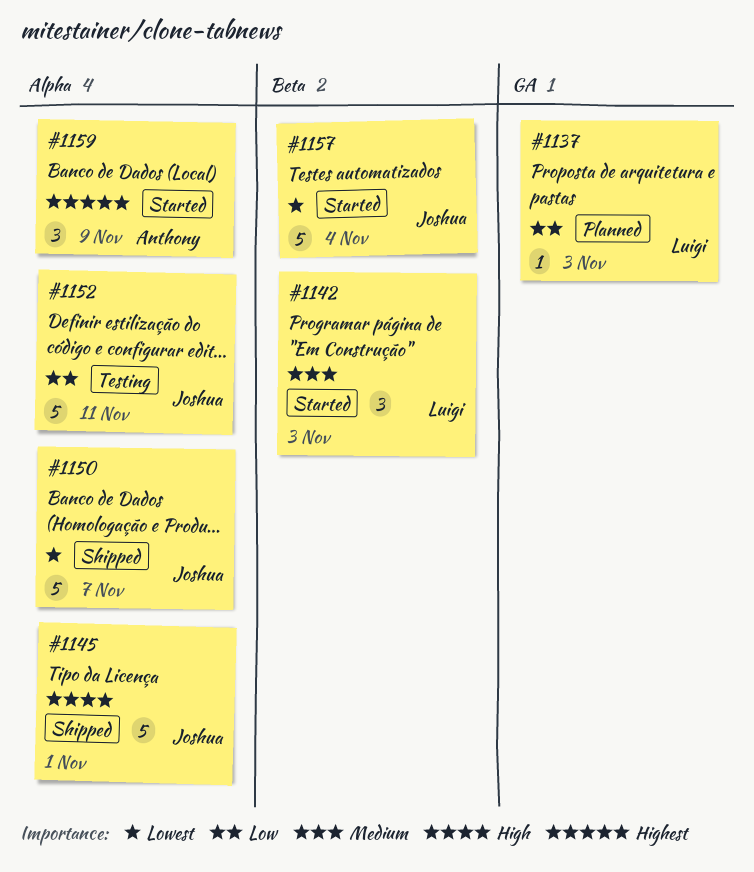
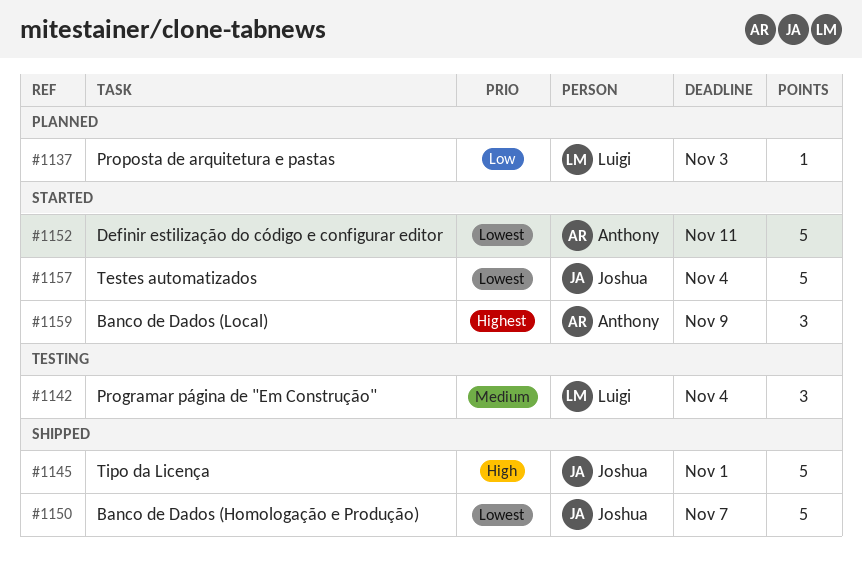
#1142, status: Started -> Testing
#1142, due: Nov 3 -> Nov 4
#1152, status: Testing -> Started
#1152, owner: Joshua -> Anthony
#1152, priority: Low -> Lowest

